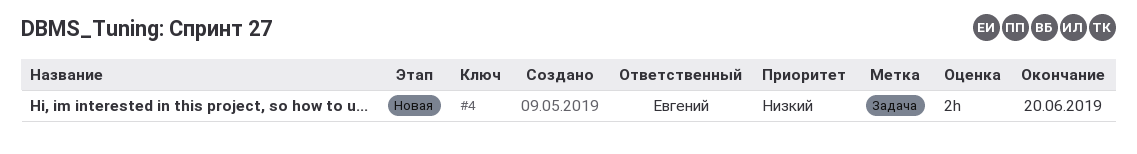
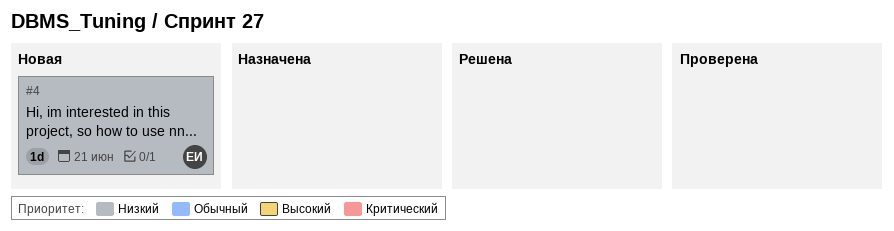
#4, estimate: 2h -> 1d
#4, due: Jun 20 -> Jun 21

